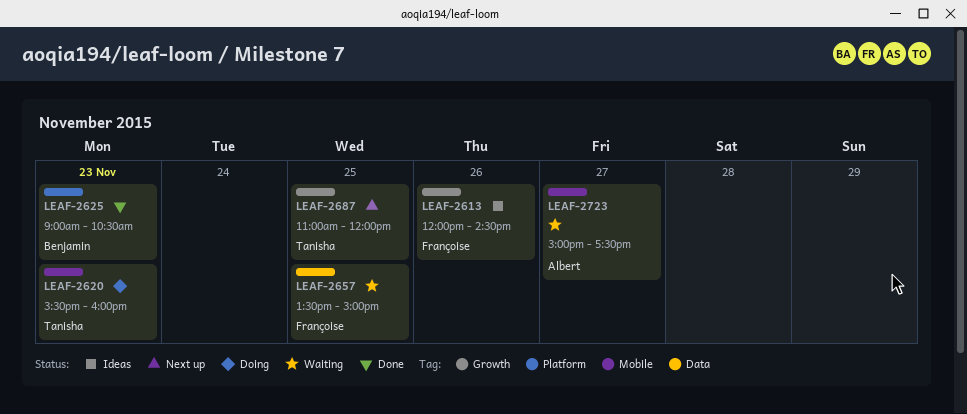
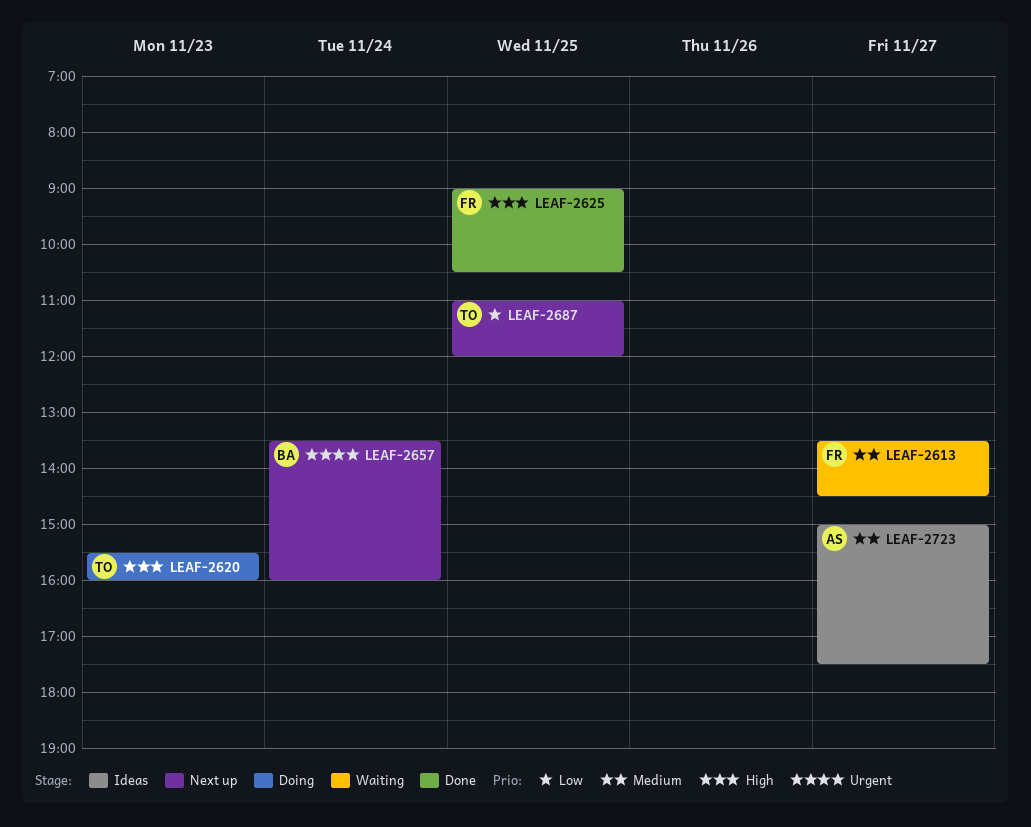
LEAF-2613, status: Ideas -> Waiting
LEAF-2613, day: Nov 26 -> Nov 27
LEAF-2613, begins: 12:00 -> 13:30
LEAF-2625, owner: Benjamin -> Françoise
LEAF-2625, day: Nov 23 -> Nov 25
LEAF-2657, status: Waiting -> Next up
LEAF-2657, owner: Françoise -> Benjamin
LEAF-2657, day: Nov 25 -> Nov 24
LEAF-2657, ends: 15:00 -> 16:00
LEAF-2723, status: Waiting -> Ideas

